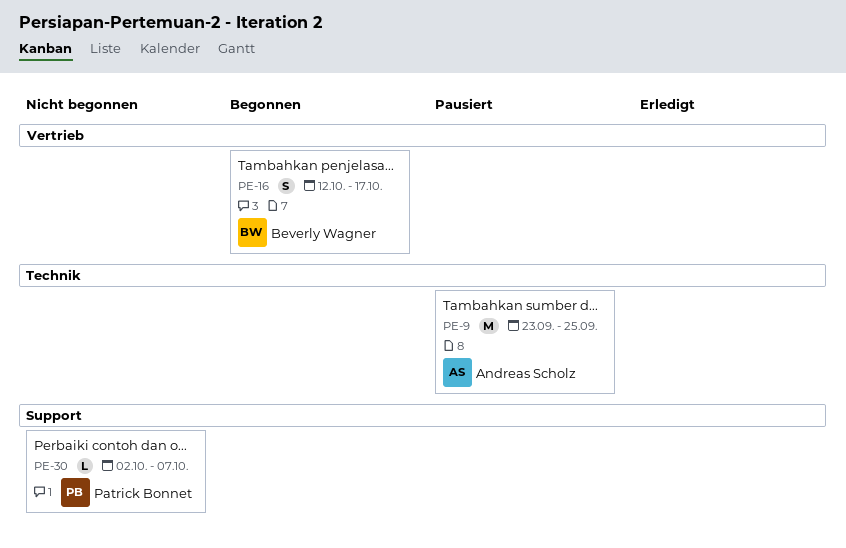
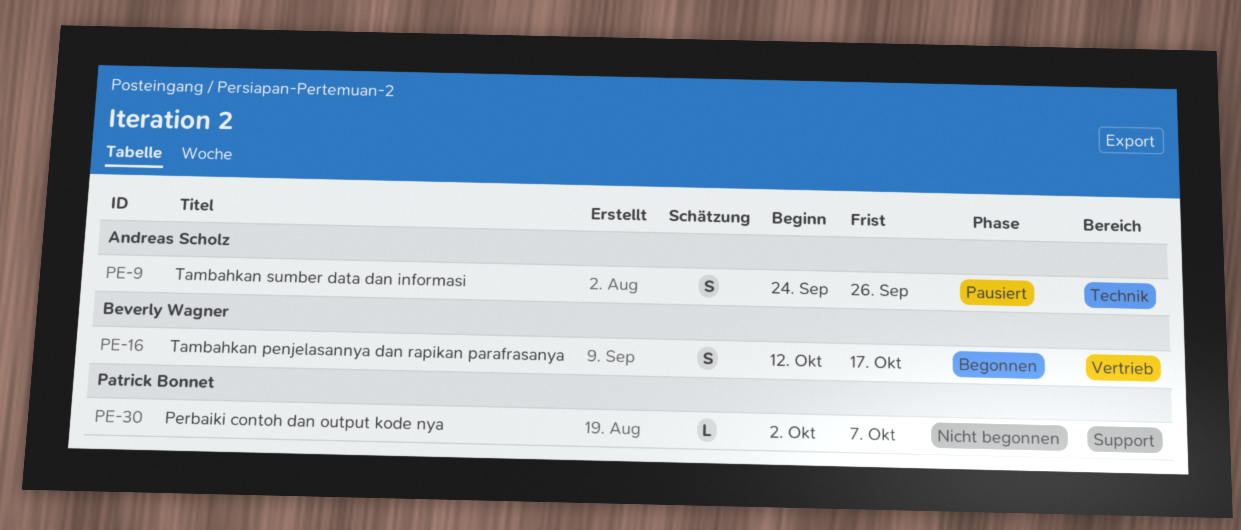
PE-9, estimate: M -> S
PE-9, start: Sep 23 -> Sep 24
PE-9, due: Sep 25 -> Sep 26

